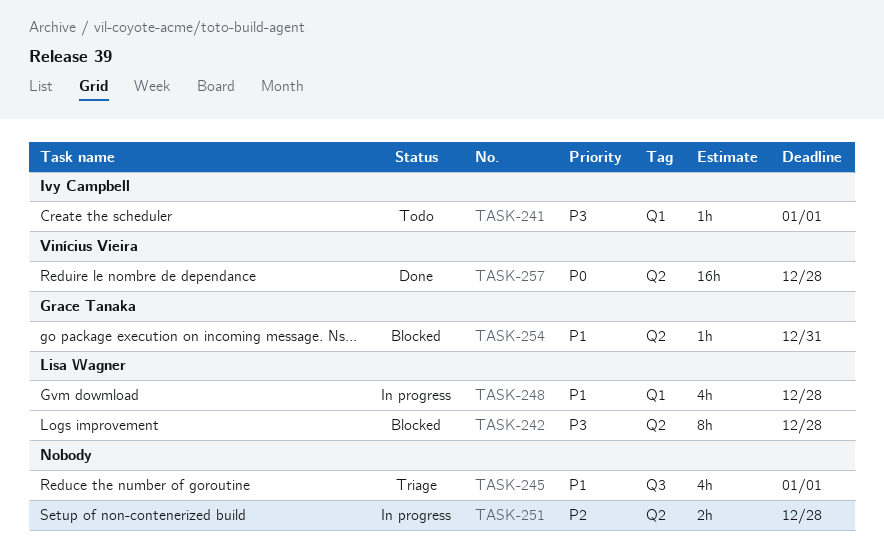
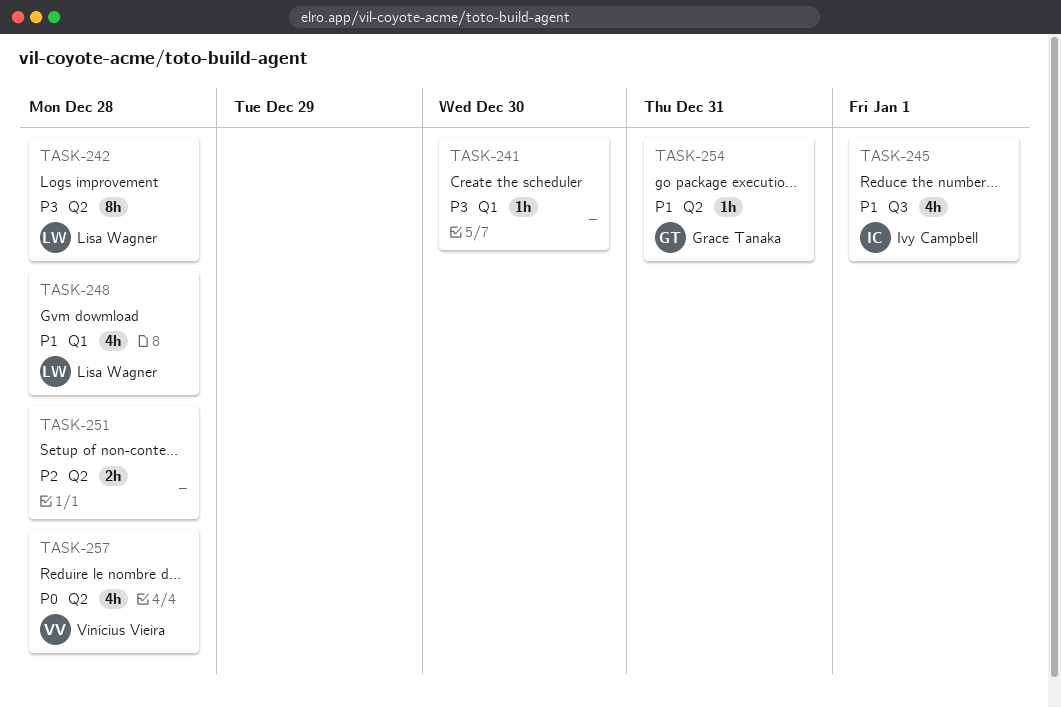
TASK-241, owner: Ivy Campbell -> none
TASK-241, due: Jan 1 -> Dec 30
TASK-245, owner: none -> Ivy Campbell
TASK-257, estimate: 16h -> 4h

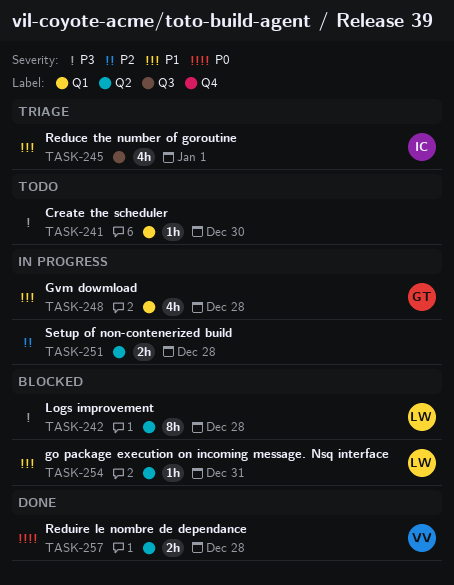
TASK-248, owner: Lisa Wagner -> Grace Tanaka
TASK-254, owner: Grace Tanaka -> Lisa Wagner
TASK-257, estimate: 4h -> 2h

